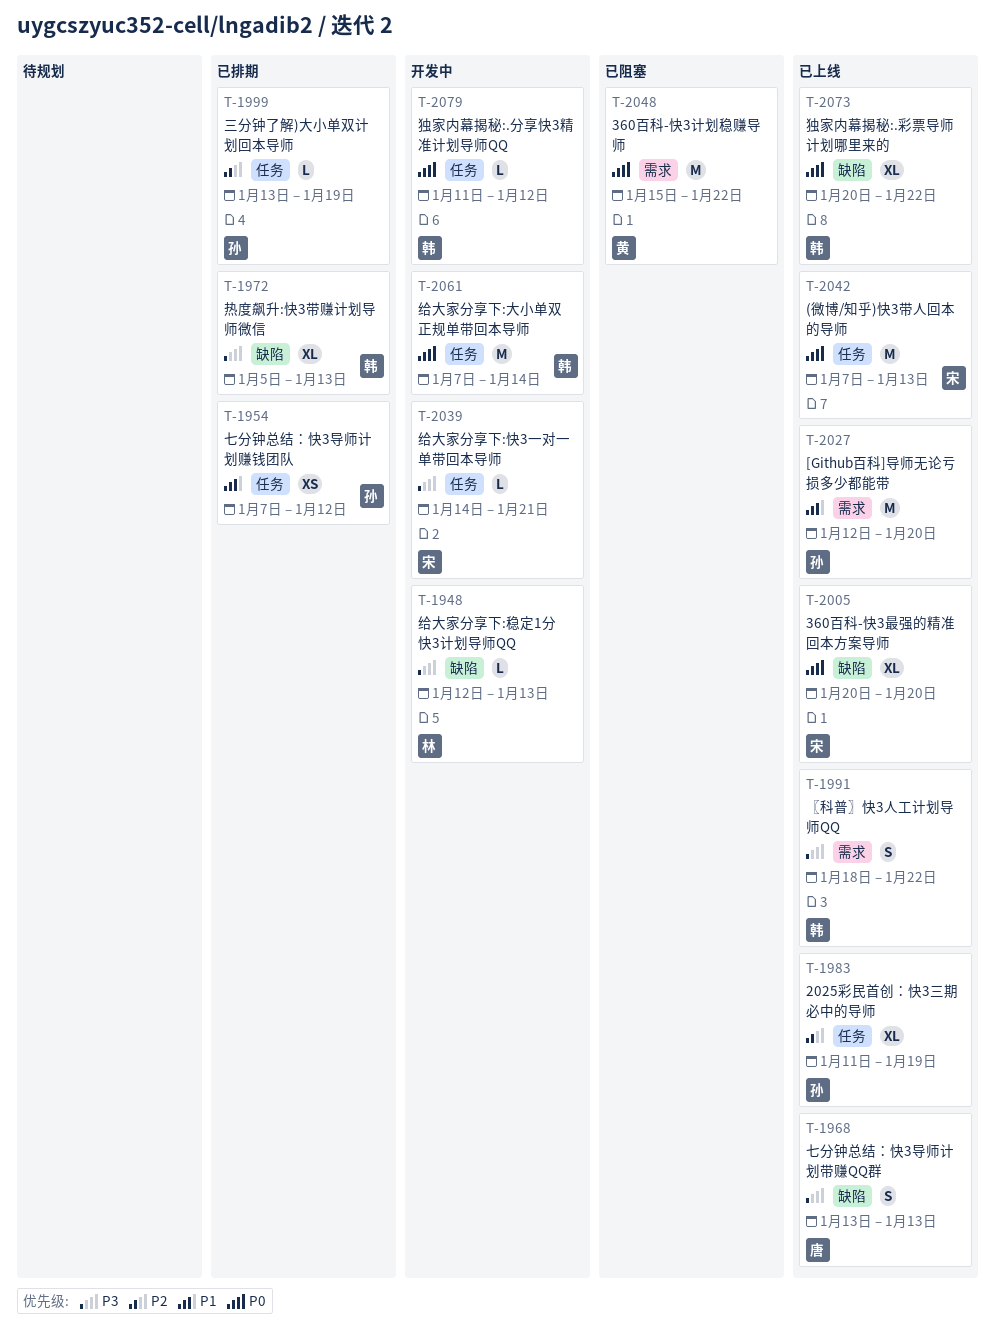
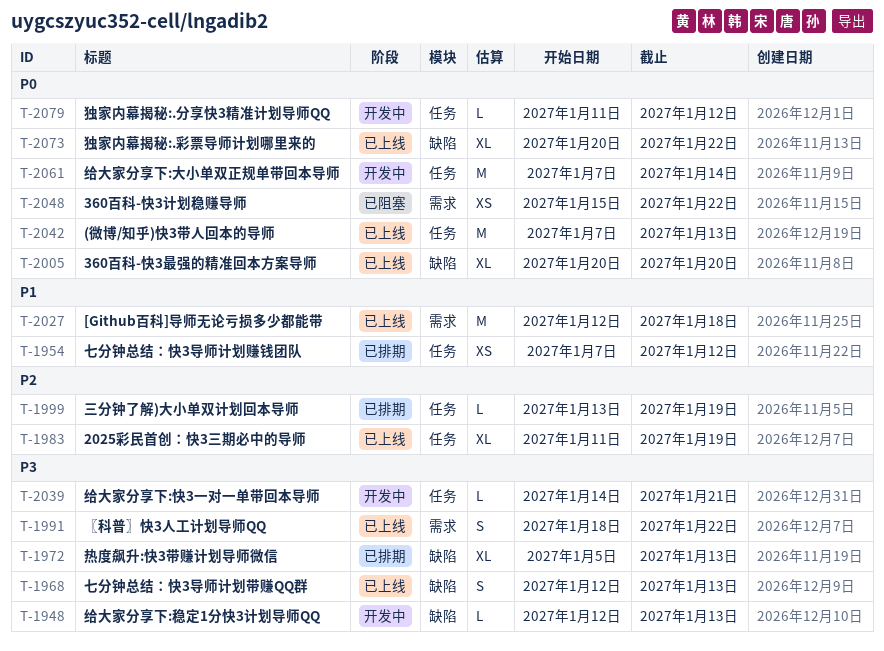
T-1968, start: Jan 13 -> Jan 12
T-2027, due: Jan 20 -> Jan 18
T-2048, estimate: M -> XS

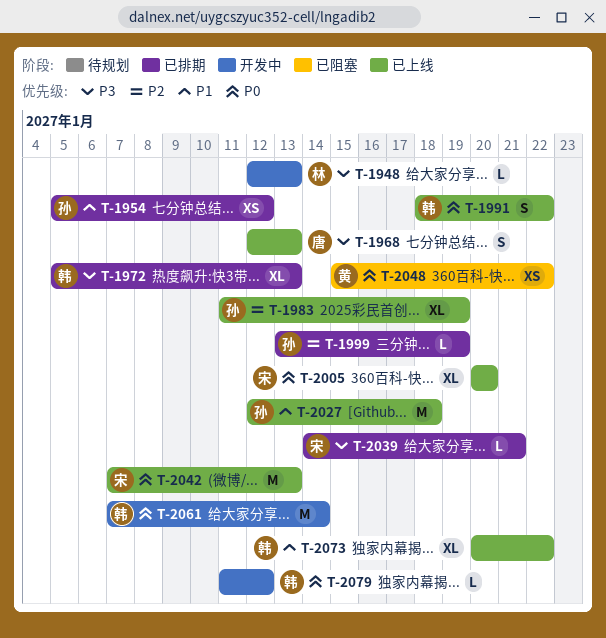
T-1954, start: Jan 7 -> Jan 5
T-1991, priority: P3 -> P0
T-2039, status: 开发中 -> 已排期
T-2073, priority: P0 -> P1

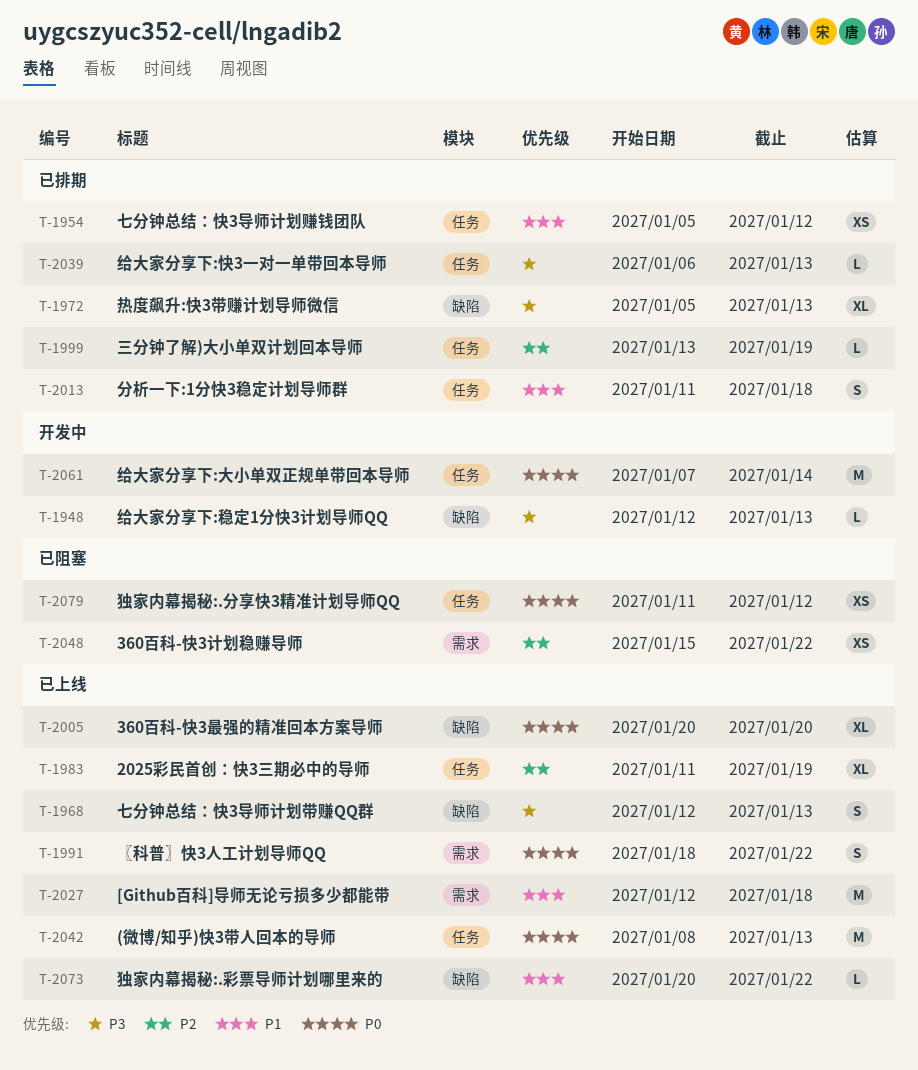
T-2013: none -> present
T-2039, start: Jan 14 -> Jan 6
T-2039, due: Jan 21 -> Jan 13
T-2042, start: Jan 7 -> Jan 8
T-2048, priority: P0 -> P2
T-2073, estimate: XL -> L
T-2079, status: 开发中 -> 已阻塞
T-2079, estimate: L -> XS

